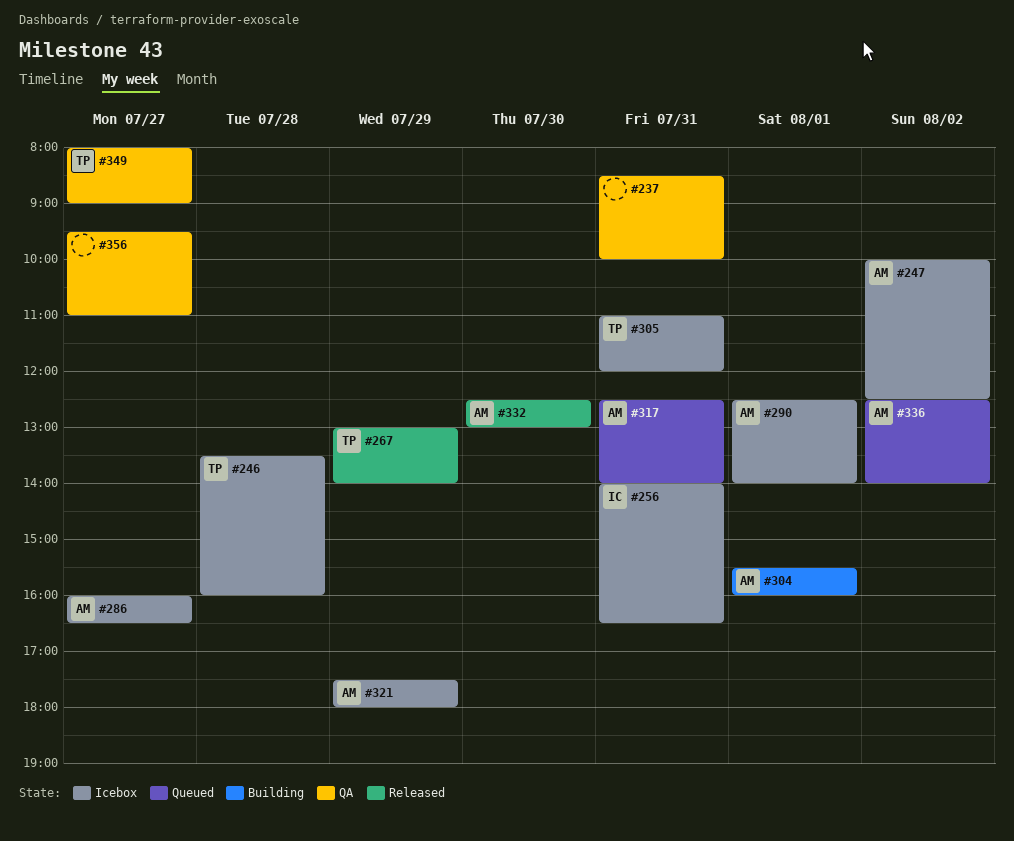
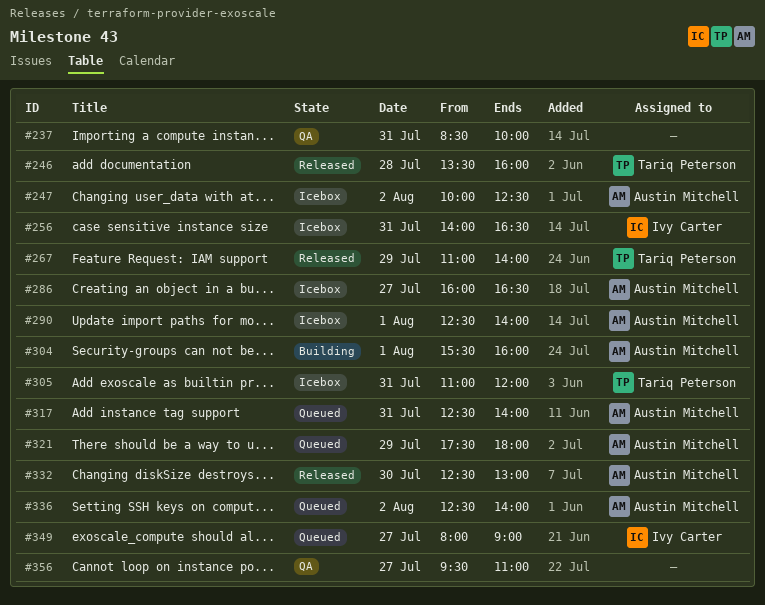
#246, status: Icebox -> Released
#267, begins: 13:00 -> 11:00
#321, status: Icebox -> Queued
#349, status: QA -> Queued
#349, owner: Tariq Peterson -> Ivy Carter

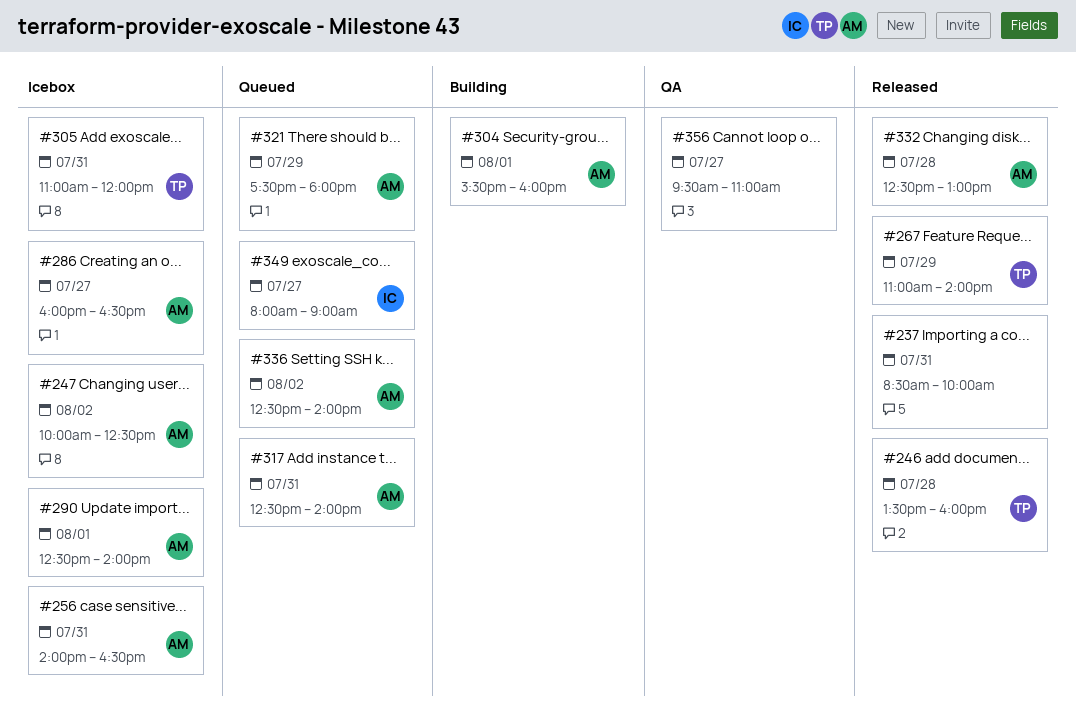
#237, status: QA -> Released
#256, owner: Ivy Carter -> Austin Mitchell
#332, day: Jul 30 -> Jul 28

